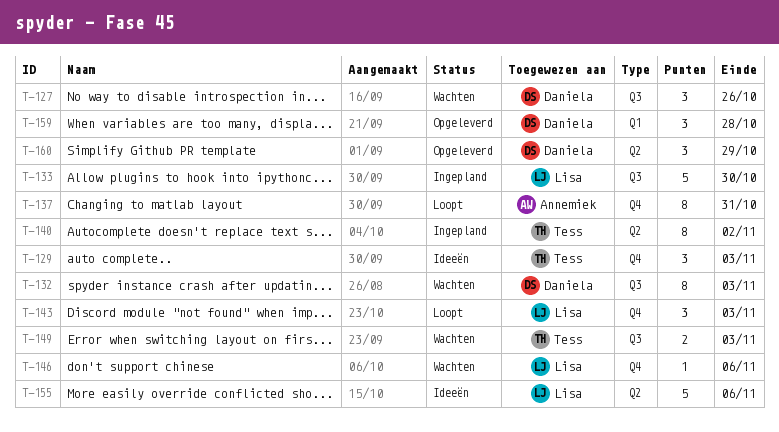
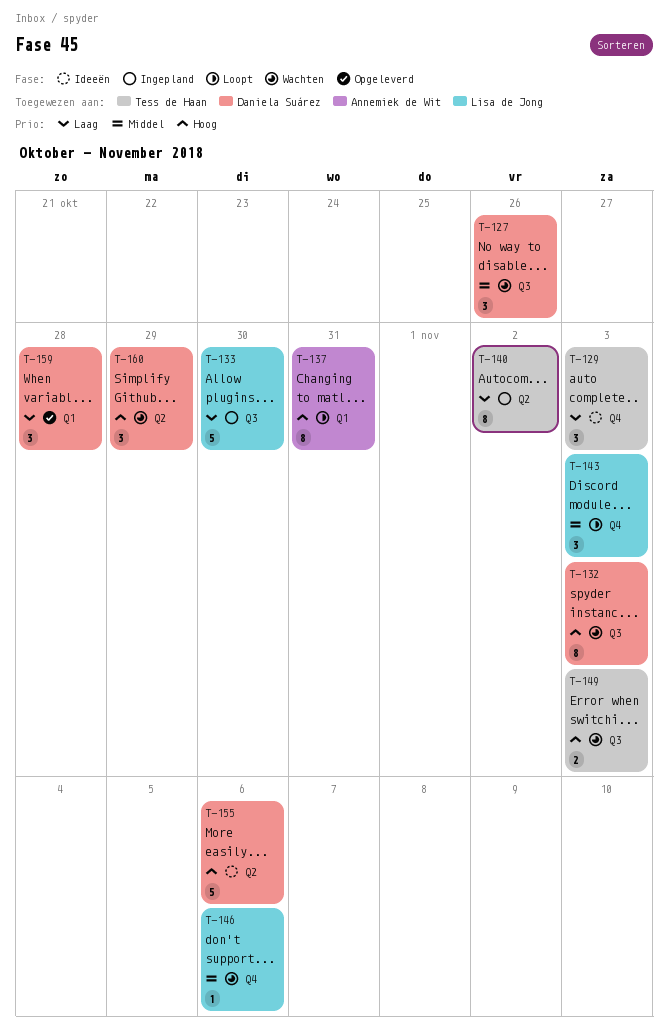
T-137, label: Q4 -> Q1
T-155, owner: Lisa de Jong -> Daniela Suárez
T-160, status: Opgeleverd -> Wachten

